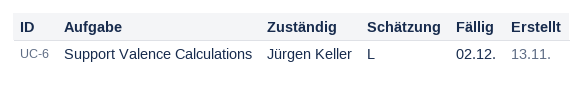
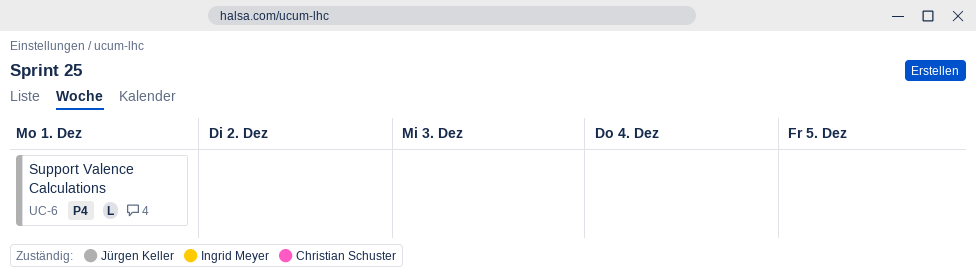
UC-6, due: Dec 2 -> Dec 1

